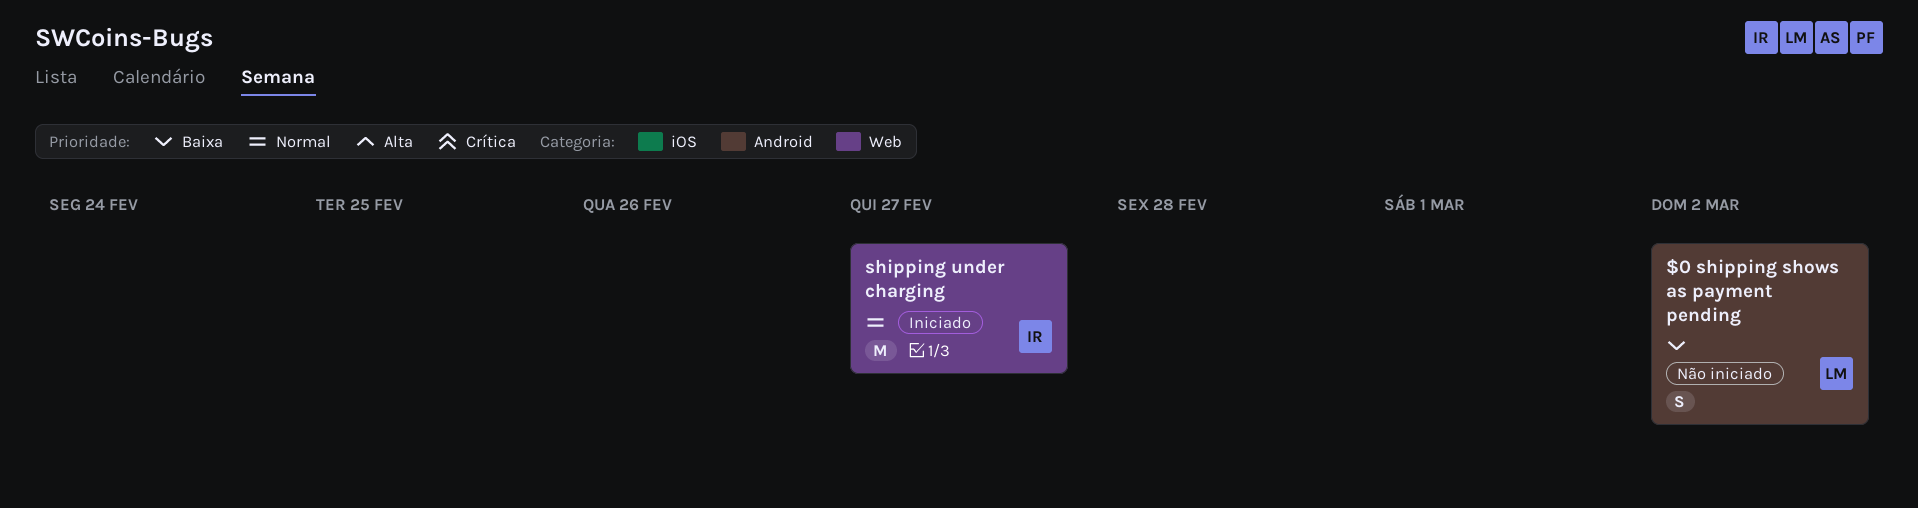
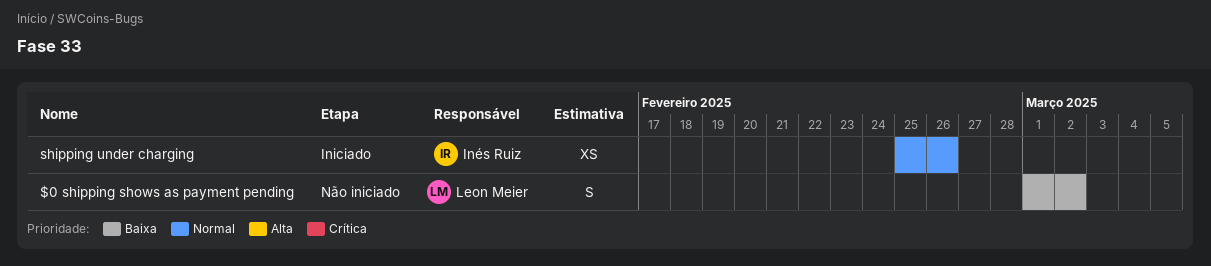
shipping under charging, estimate: M -> XS
shipping under charging, due: Feb 27 -> Feb 26

